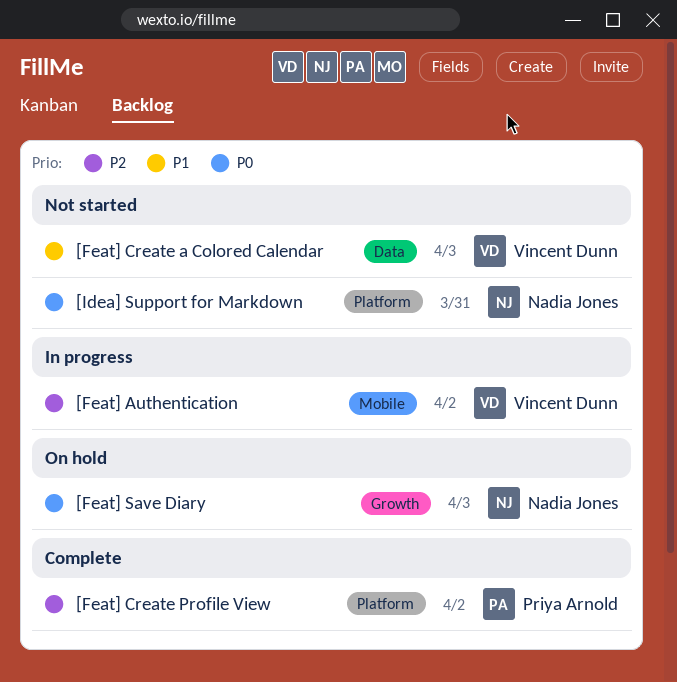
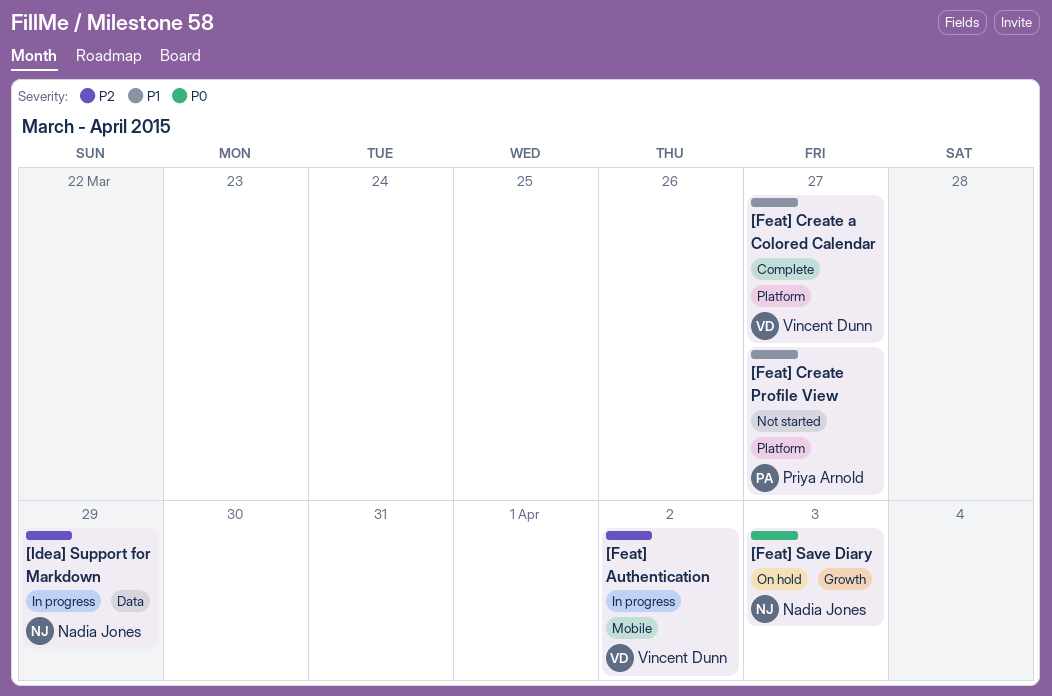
[Feat] Create a Colored Calendar, status: Not started -> Complete
[Feat] Create a Colored Calendar, label: Data -> Platform
[Feat] Create a Colored Calendar, due: Apr 3 -> Mar 27
[Feat] Create Profile View, status: Complete -> Not started
[Feat] Create Profile View, priority: P2 -> P1
[Feat] Create Profile View, due: Apr 2 -> Mar 27
[Idea] Support for Markdown, status: Not started -> In progress
[Idea] Support for Markdown, priority: P0 -> P2
[Idea] Support for Markdown, label: Platform -> Data
[Idea] Support for Markdown, due: Mar 31 -> Mar 29

